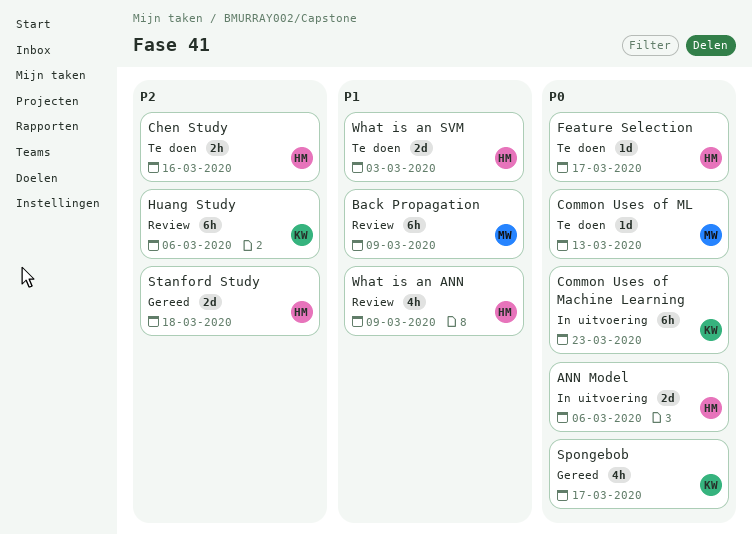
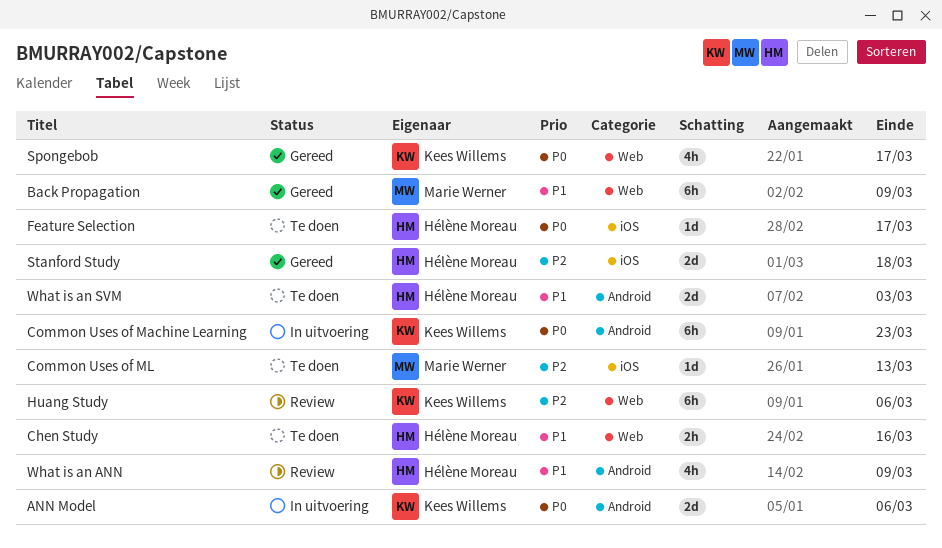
ANN Model, owner: Hélène Moreau -> Kees Willems
Back Propagation, status: Review -> Gereed
Chen Study, priority: P2 -> P1
Common Uses of ML, priority: P0 -> P2

